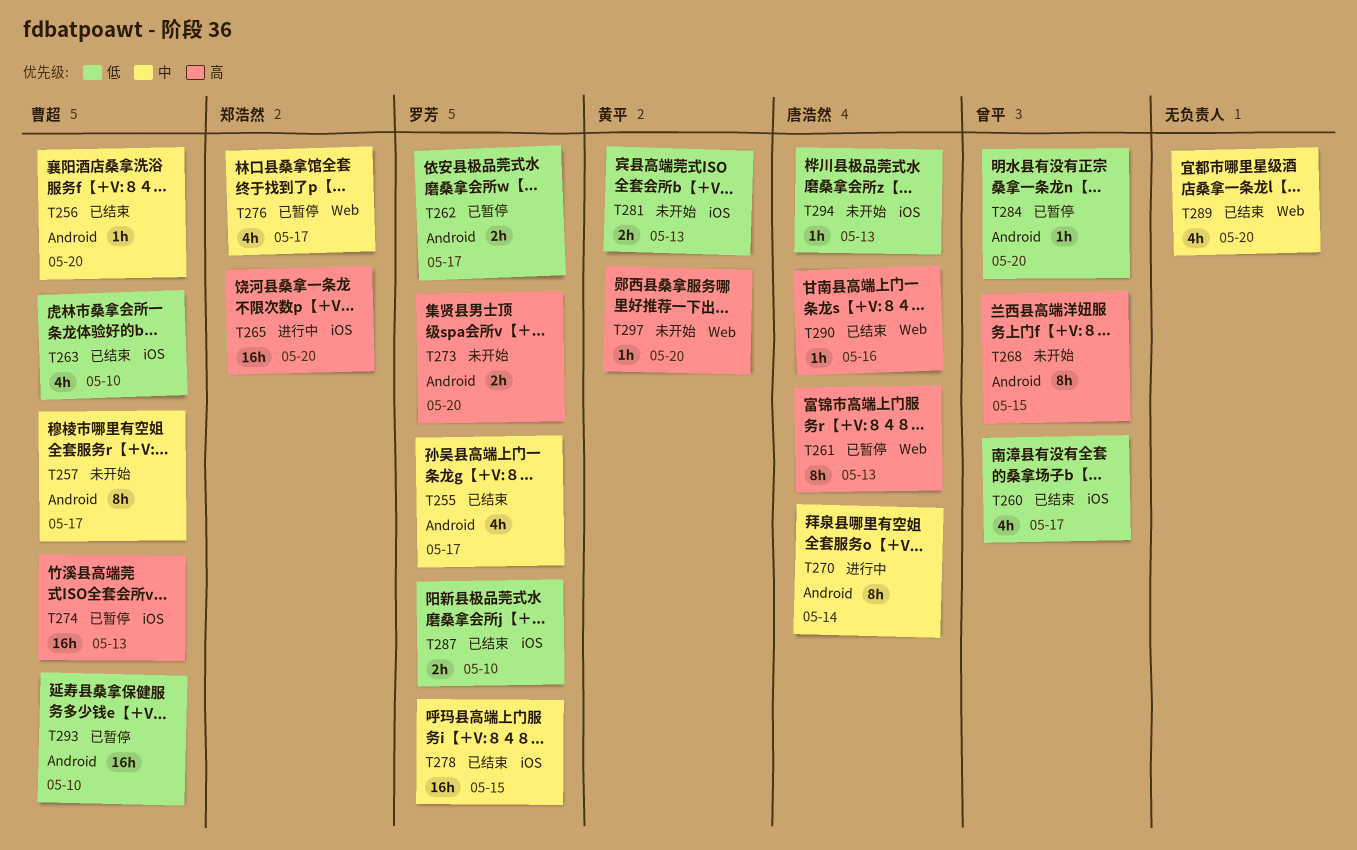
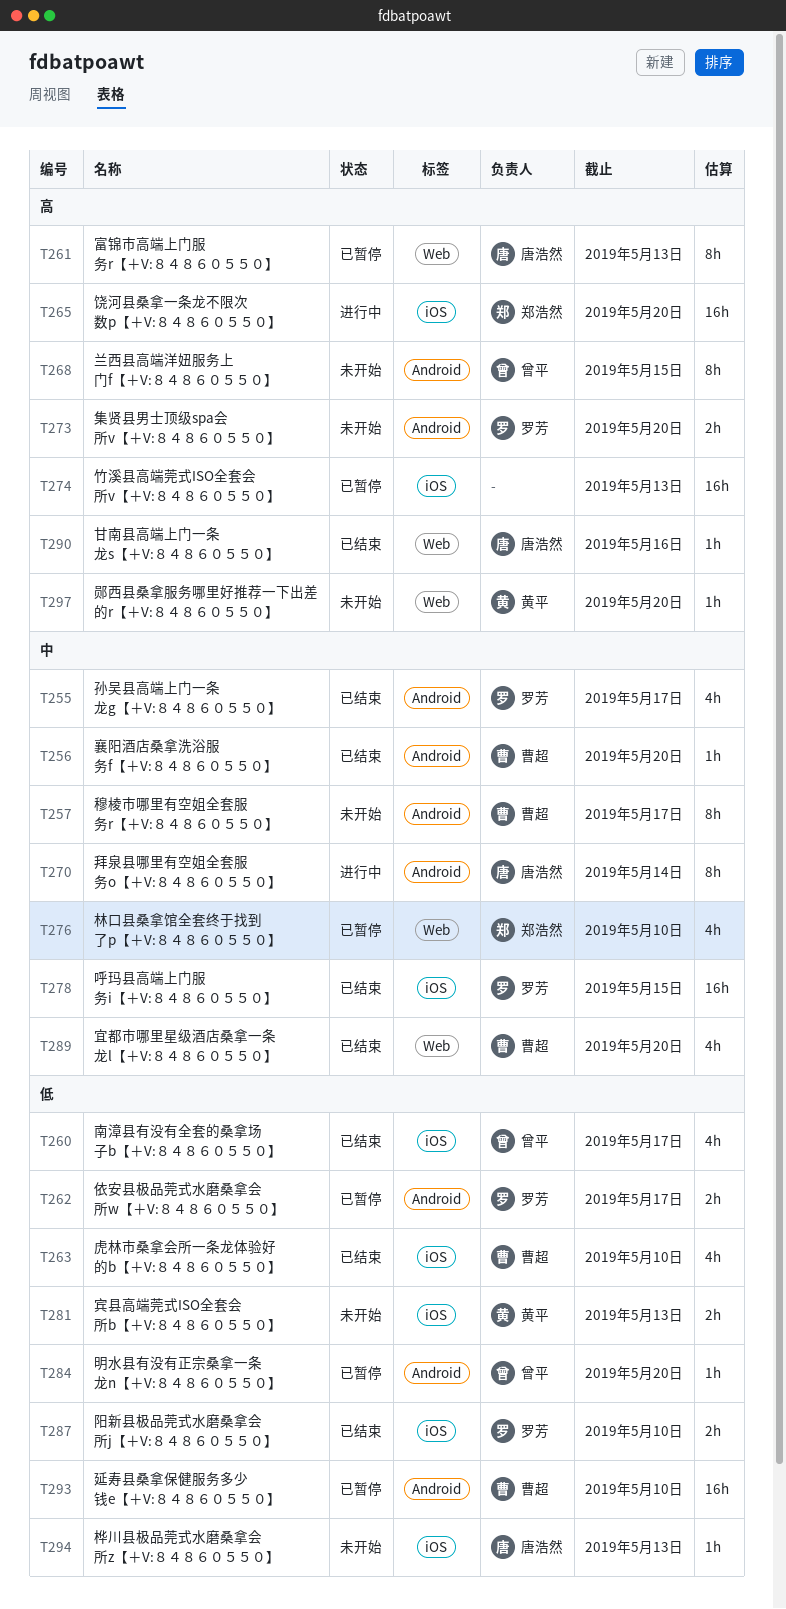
T274, owner: 曹超 -> none
T276, due: May 17 -> May 10
T289, owner: none -> 曹超

